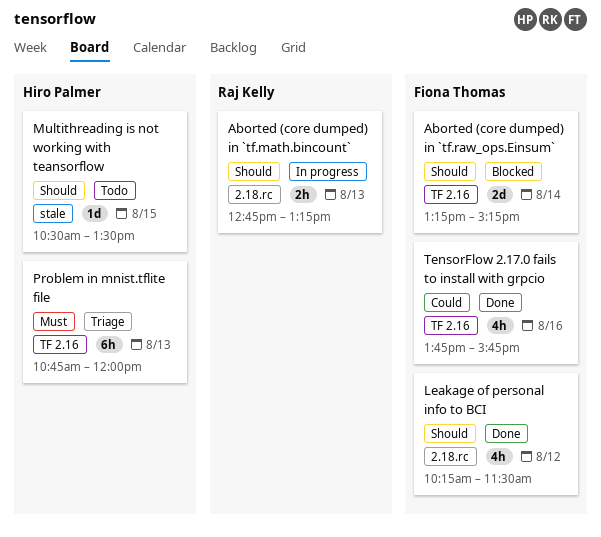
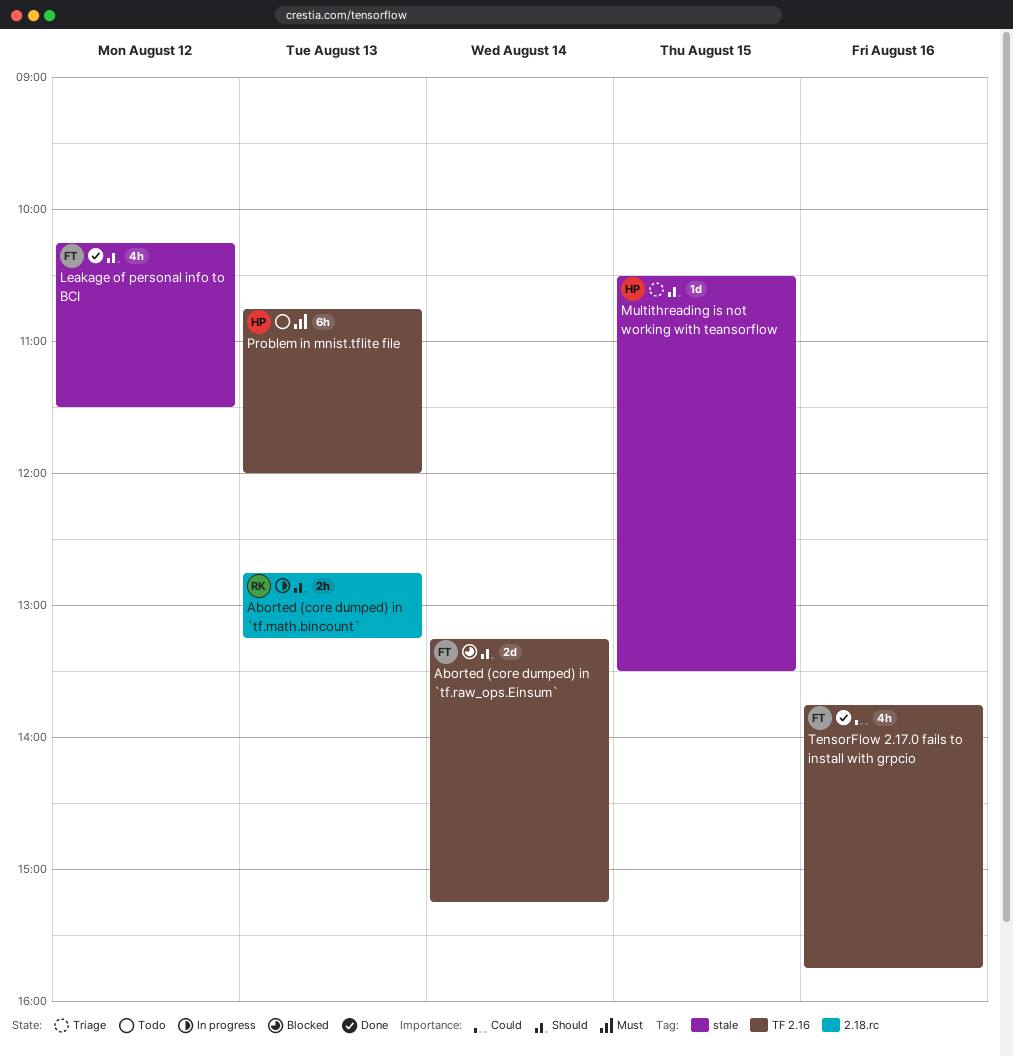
Leakage of personal info to BCI, label: 2.18.rc -> stale
Multithreading is not working with teansorflow, status: Todo -> Triage
Problem in mnist.tflite file, status: Triage -> Todo

